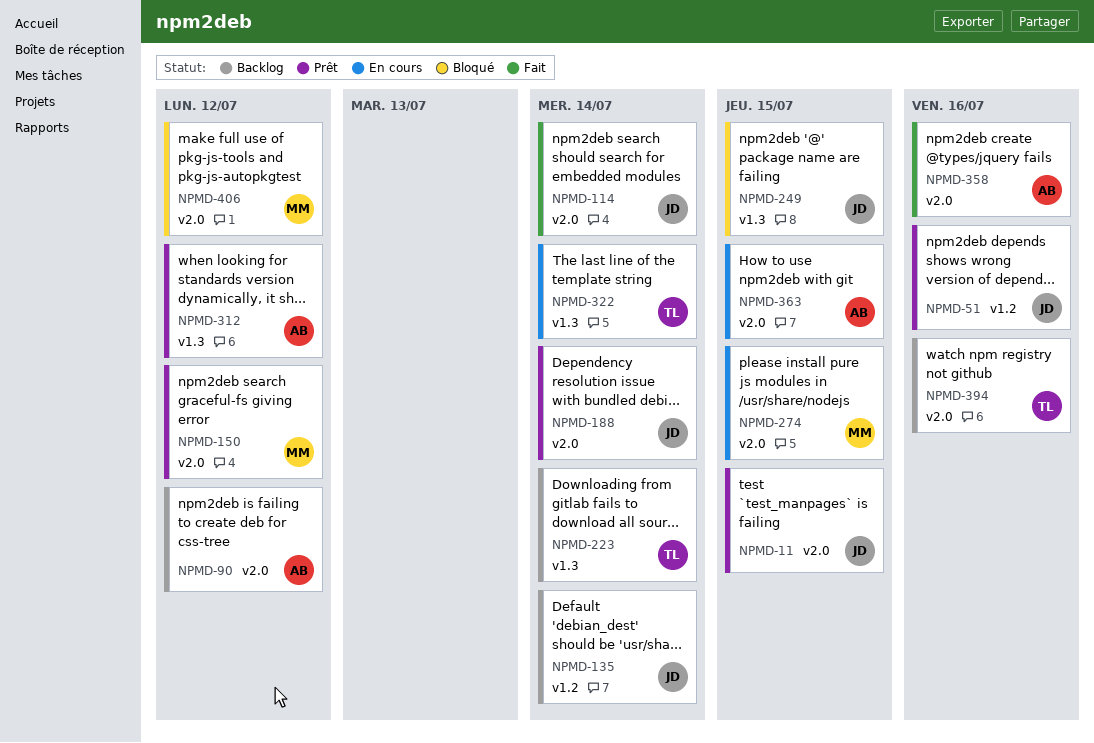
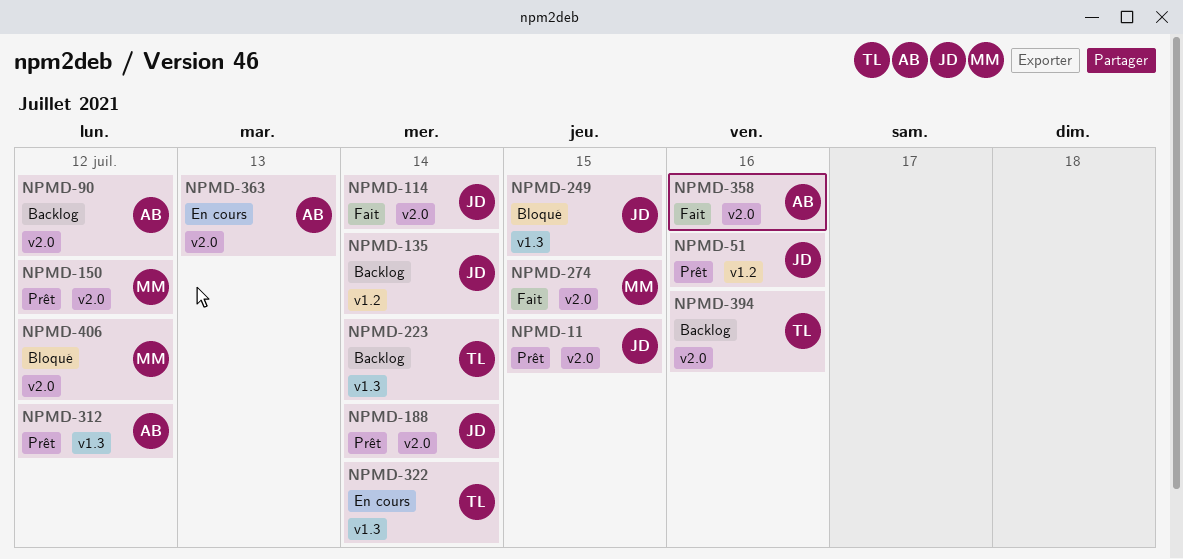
NPMD-274, status: En cours -> Fait
NPMD-363, due: Jul 15 -> Jul 13

